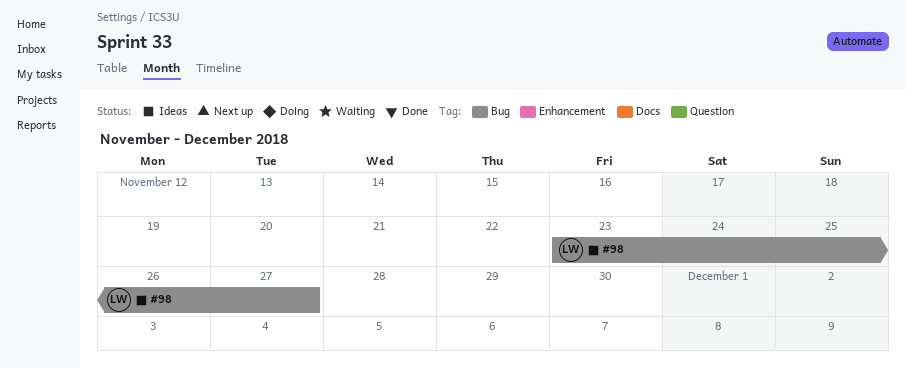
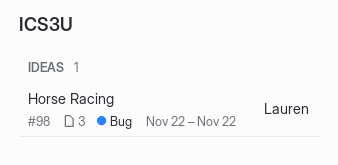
#98, start: Nov 23 -> Nov 22
#98, due: Nov 27 -> Nov 22

